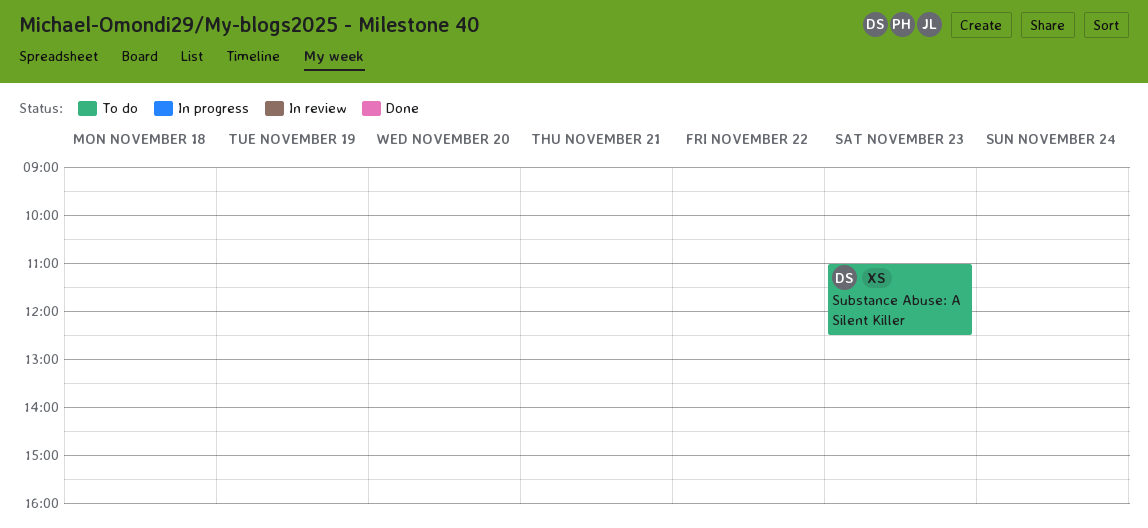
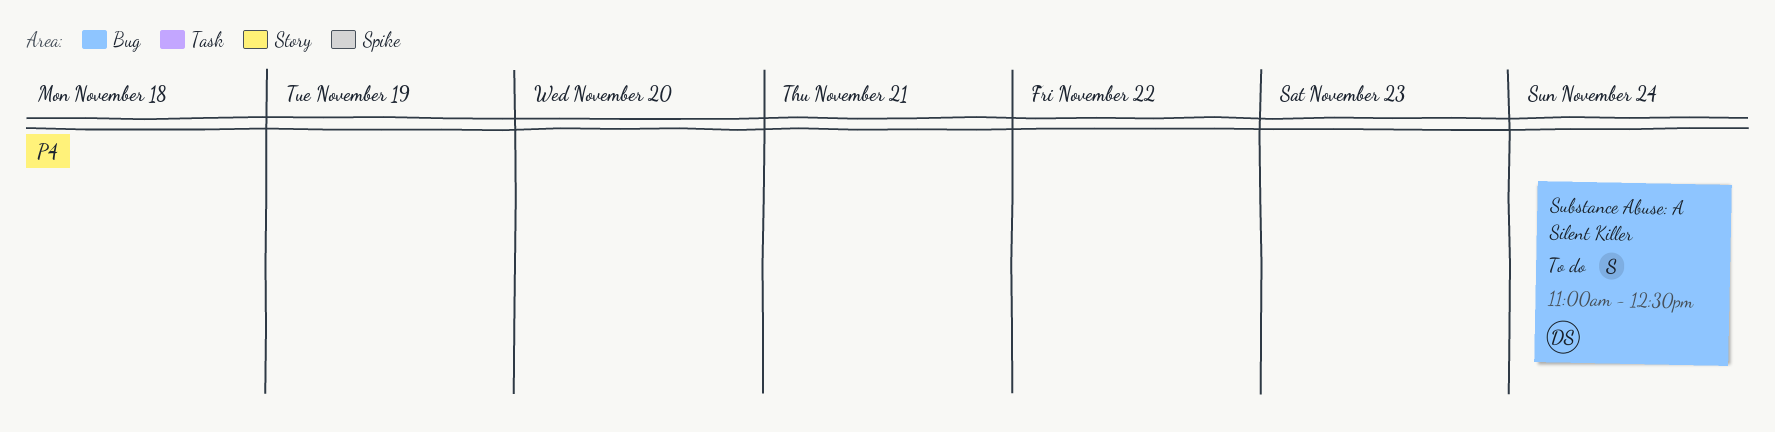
Substance Abuse: A Silent Killer, estimate: XS -> S
Substance Abuse: A Silent Killer, day: Nov 23 -> Nov 24

